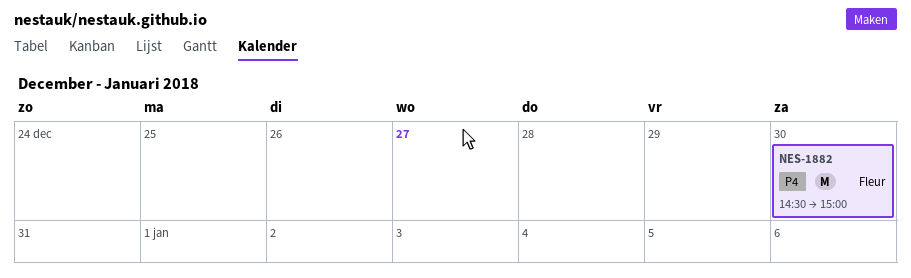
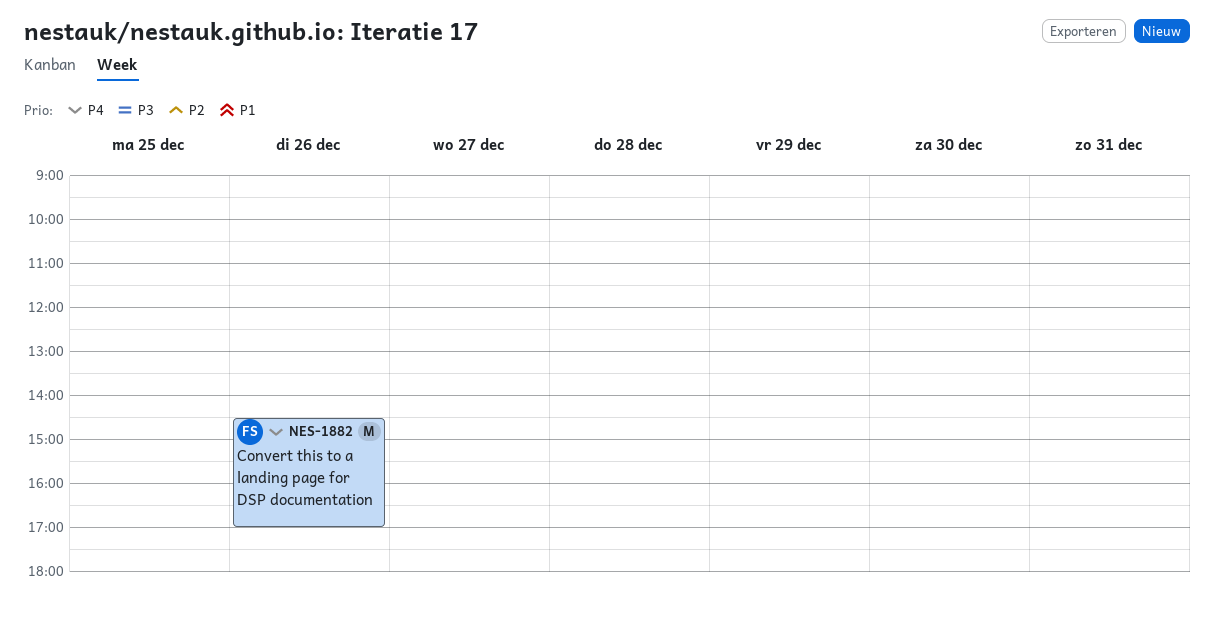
NES-1882, day: Dec 30 -> Dec 26
NES-1882, ends: 15:00 -> 17:00

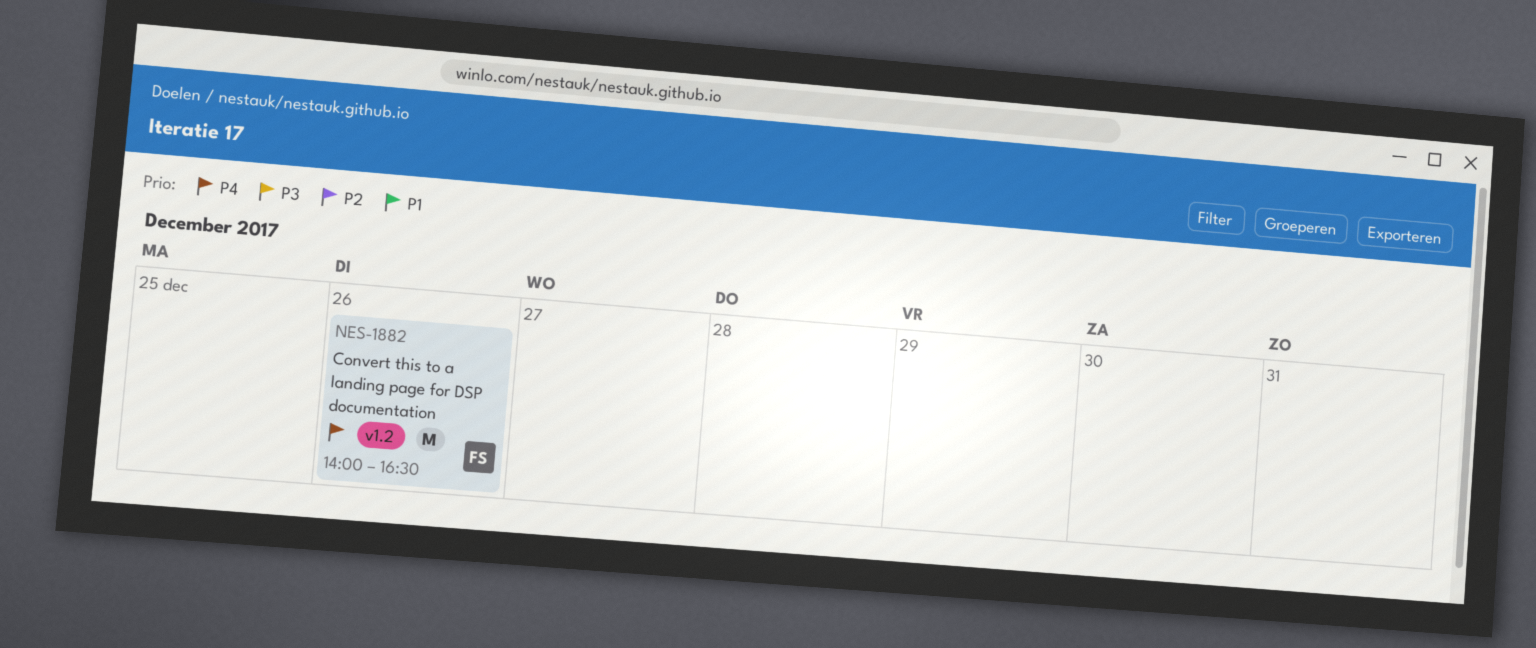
NES-1882, begins: 14:30 -> 14:00
NES-1882, ends: 17:00 -> 16:30

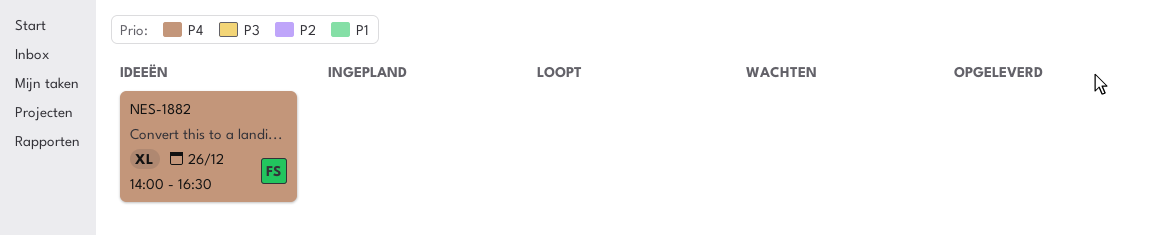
NES-1882, estimate: M -> XL

